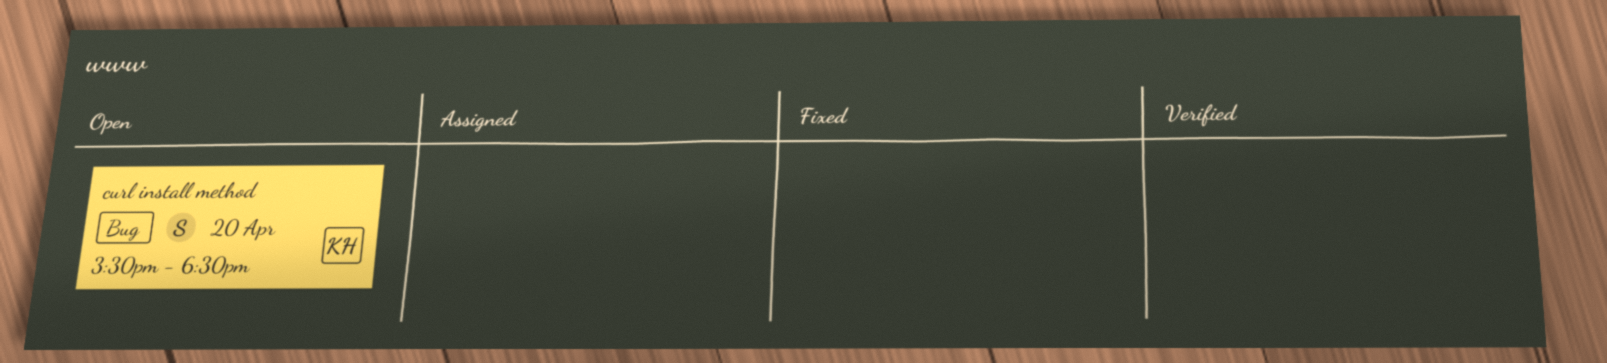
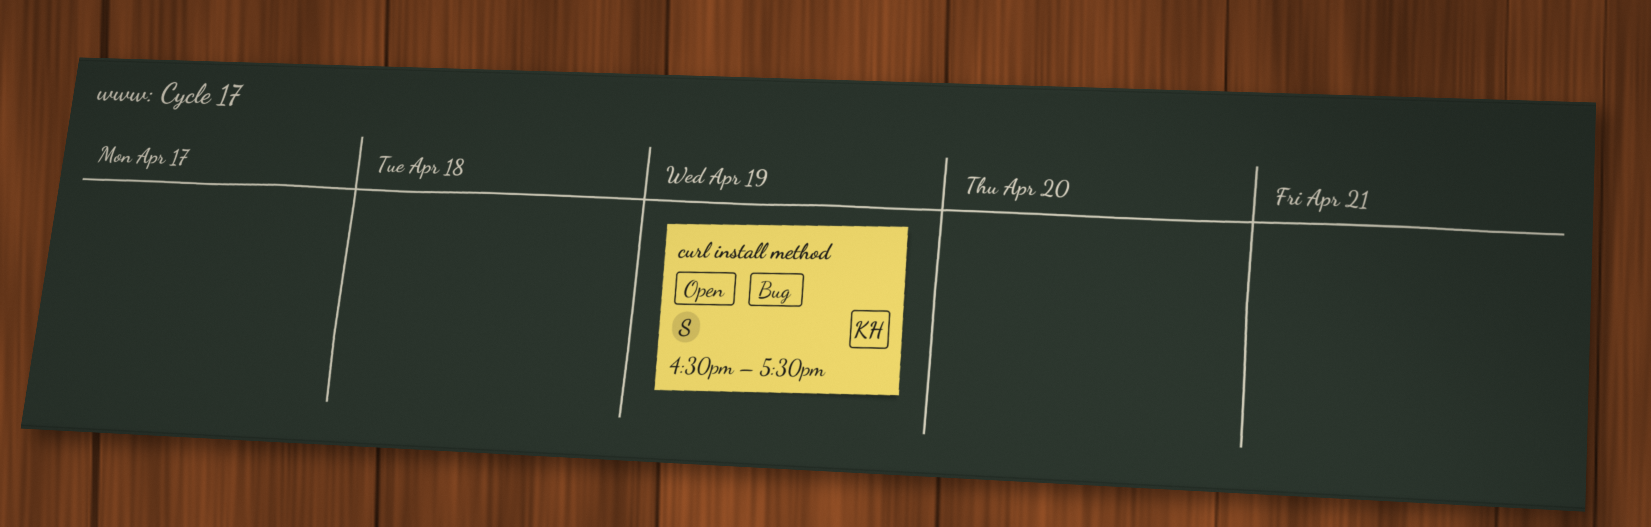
curl install method, day: Apr 20 -> Apr 19
curl install method, begins: 15:30 -> 16:30
curl install method, ends: 18:30 -> 17:30

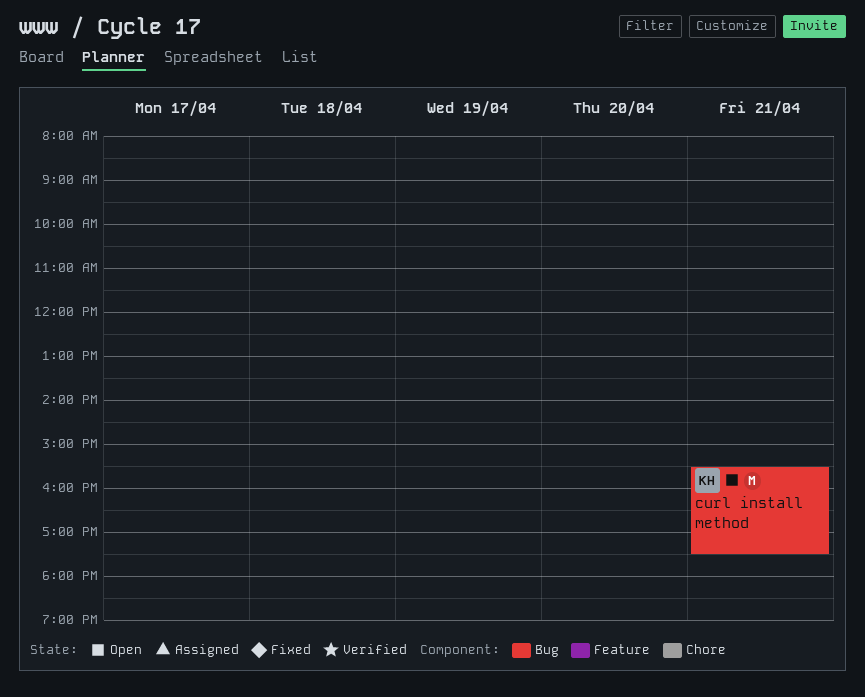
curl install method, estimate: S -> M
curl install method, day: Apr 19 -> Apr 21
curl install method, begins: 16:30 -> 15:30

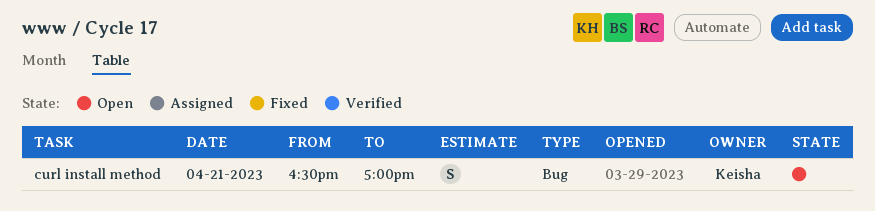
curl install method, estimate: M -> S
curl install method, begins: 15:30 -> 16:30
curl install method, ends: 17:30 -> 17:00

